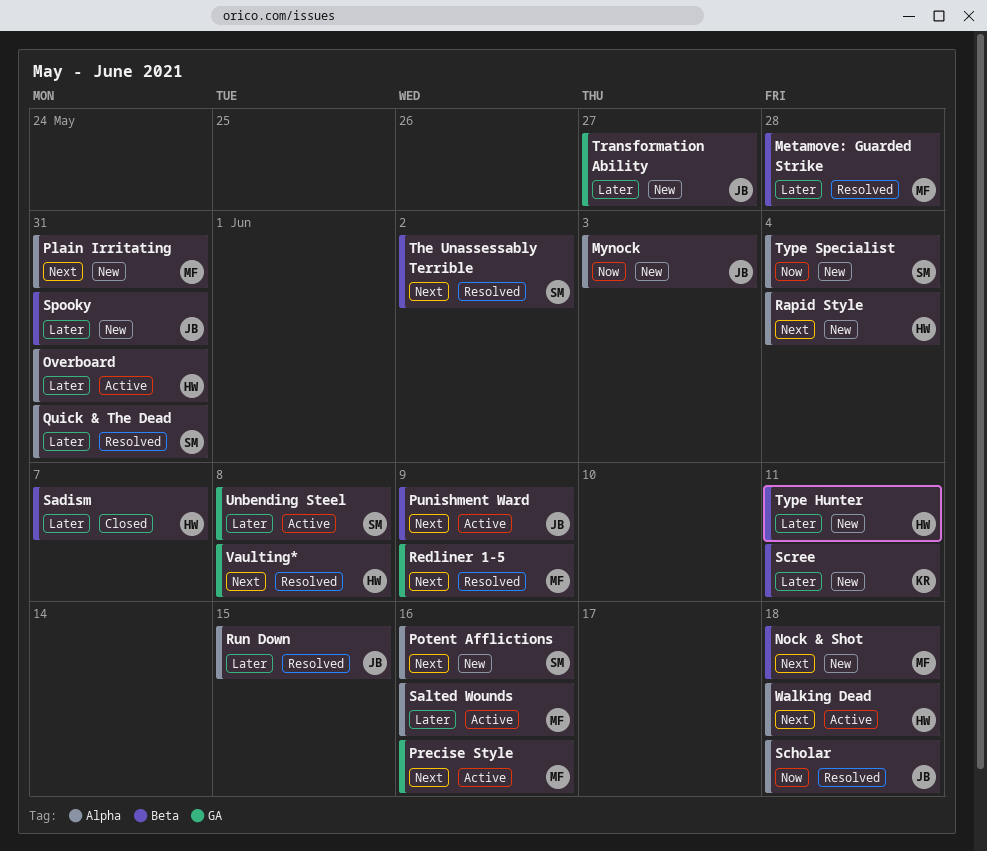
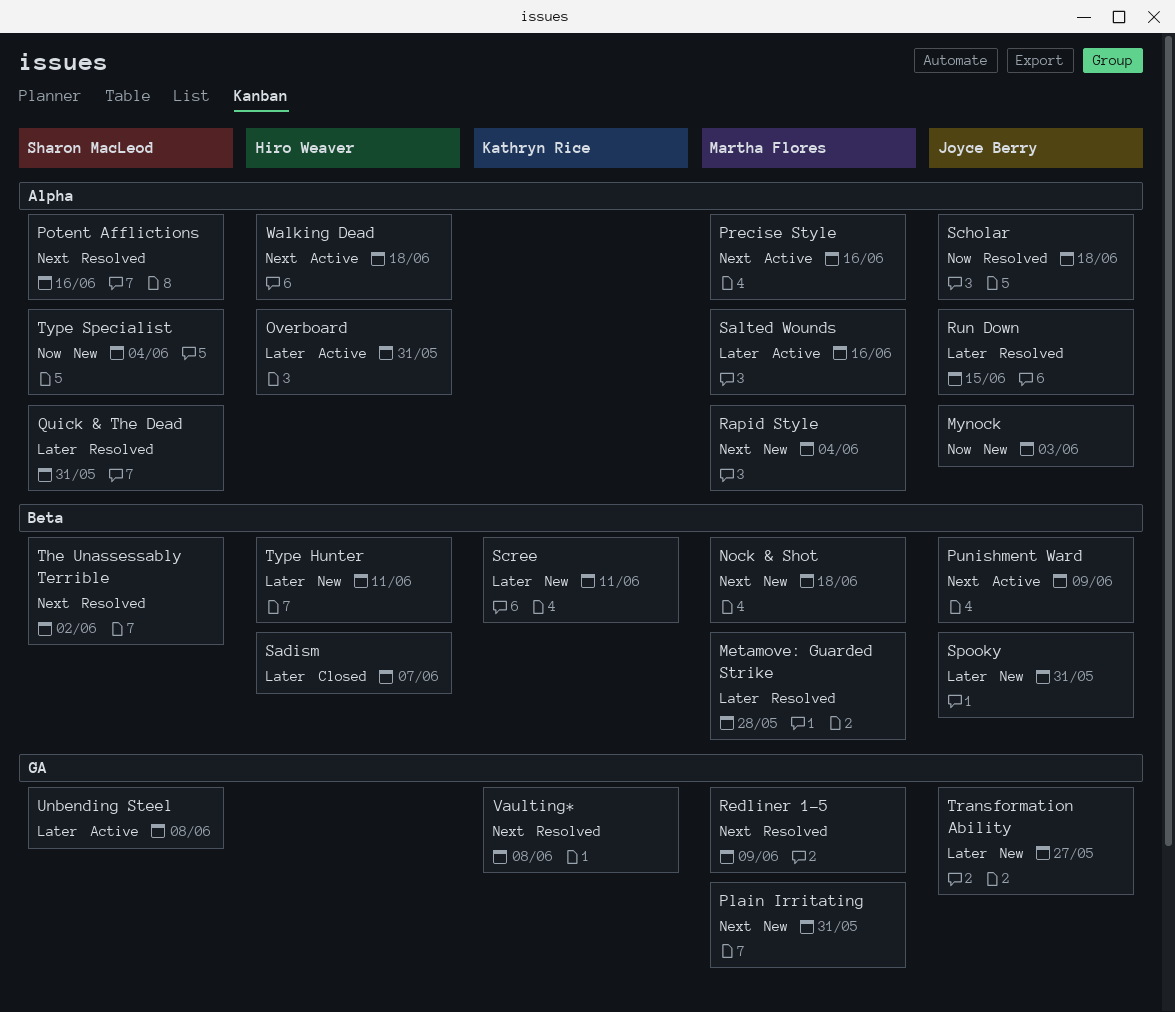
Plain Irritating, label: Alpha -> GA
Potent Afflictions, status: New -> Resolved
Precise Style, label: GA -> Alpha
Rapid Style, owner: Hiro Weaver -> Martha Flores
Vaulting*, owner: Hiro Weaver -> Kathryn Rice

